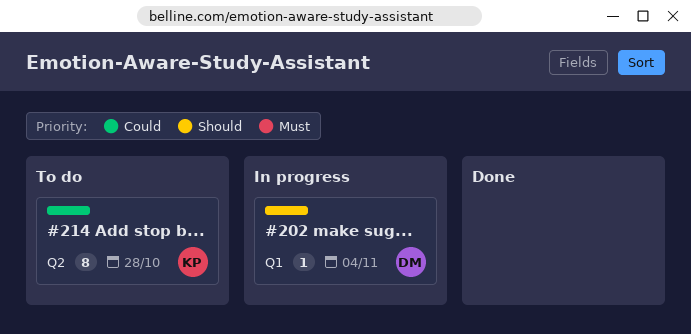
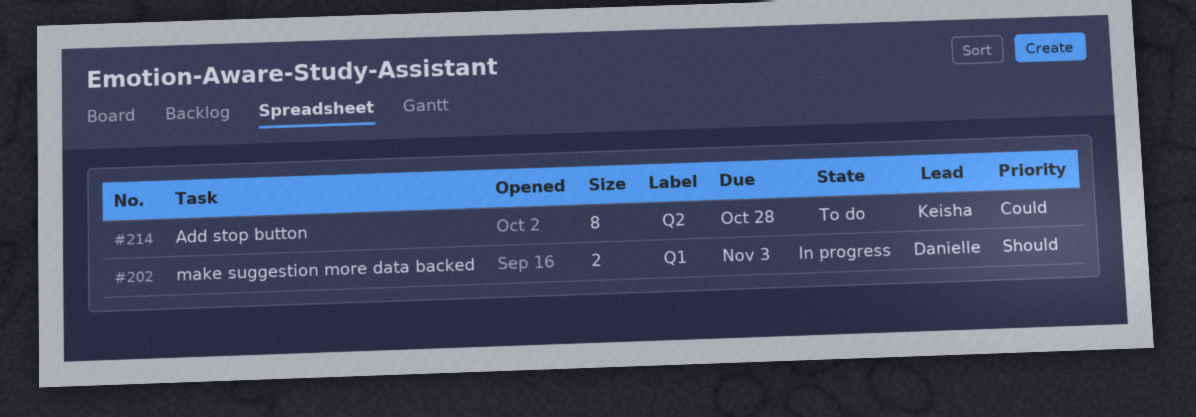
#202, estimate: 1 -> 2
#202, due: Nov 4 -> Nov 3

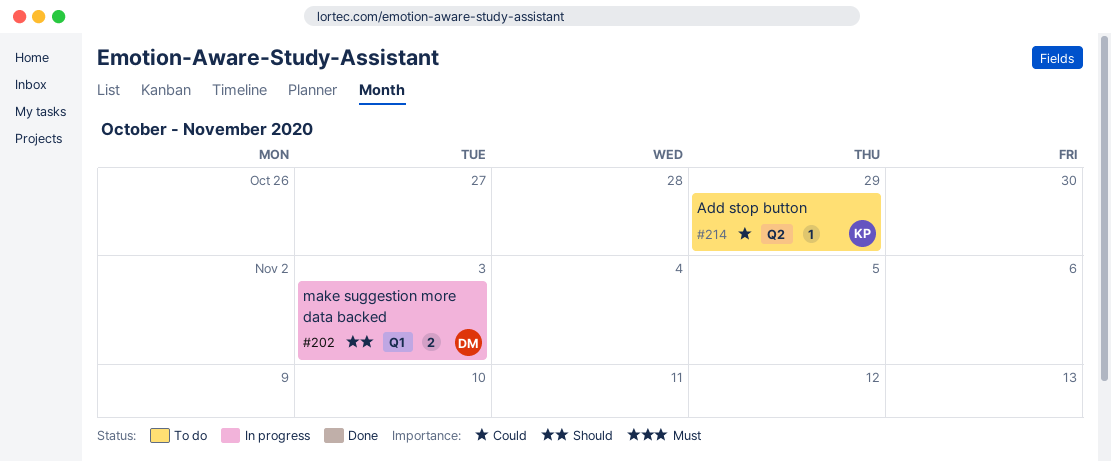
#214, estimate: 8 -> 1
#214, due: Oct 28 -> Oct 29

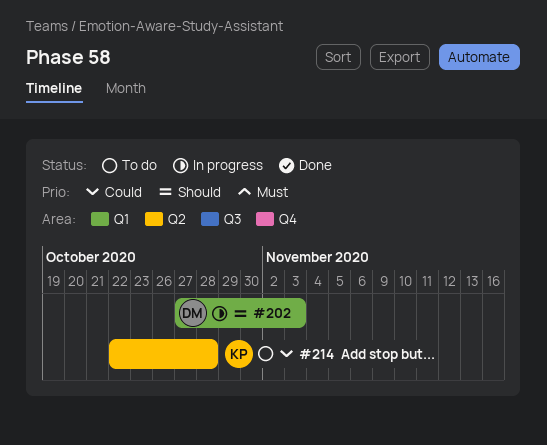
#214, due: Oct 29 -> Oct 28

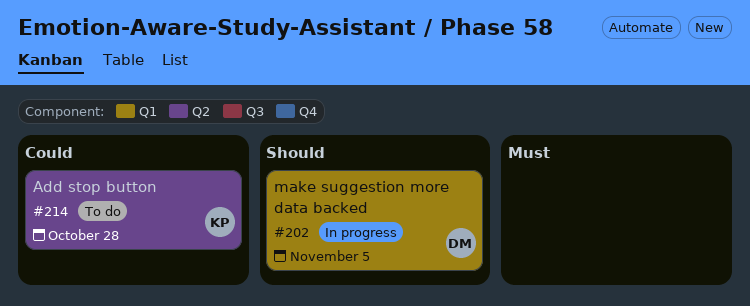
#202, due: Nov 3 -> Nov 5

